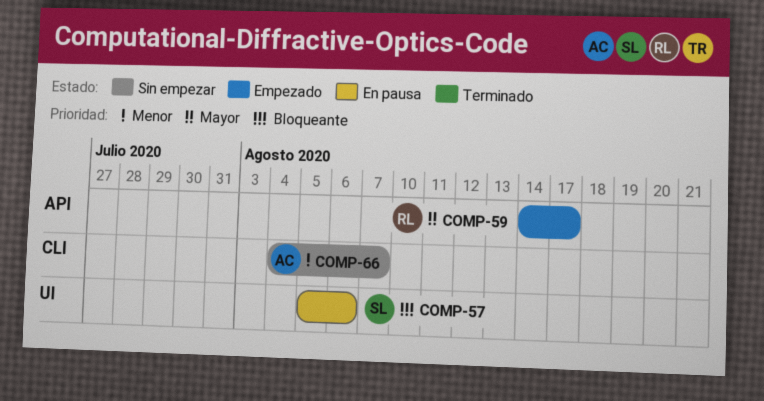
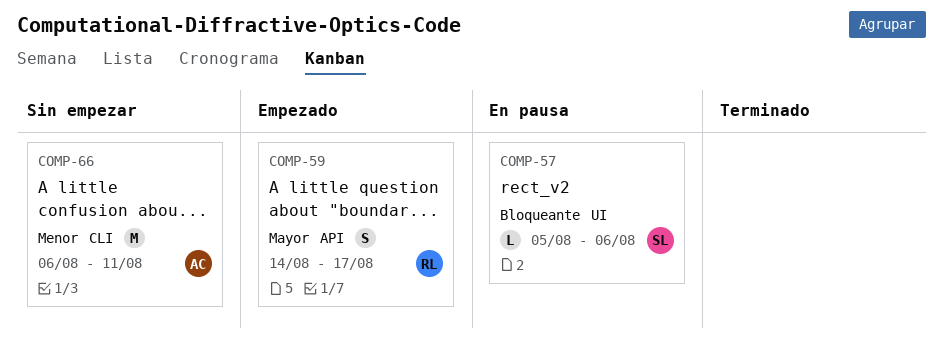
COMP-66, start: Aug 4 -> Aug 6
COMP-66, due: Aug 7 -> Aug 11

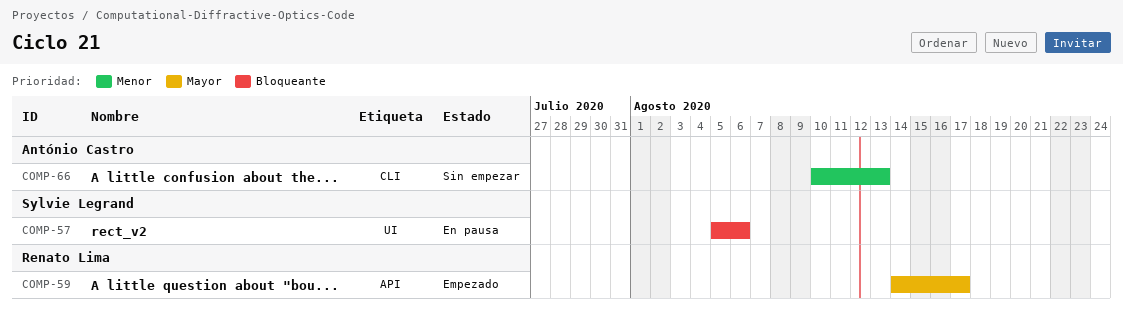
COMP-66, start: Aug 6 -> Aug 10
COMP-66, due: Aug 11 -> Aug 13

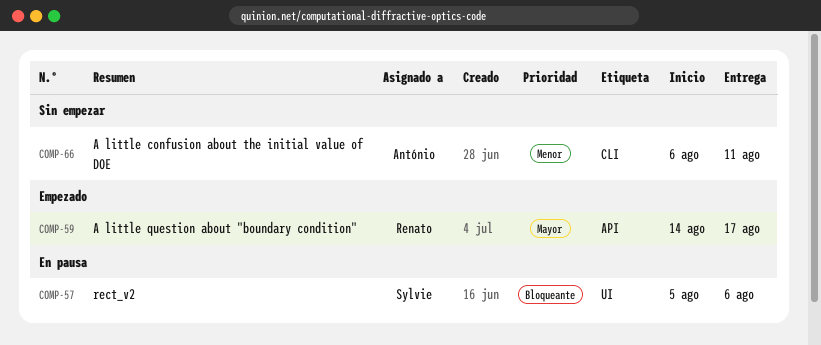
COMP-66, start: Aug 10 -> Aug 6
COMP-66, due: Aug 13 -> Aug 11

